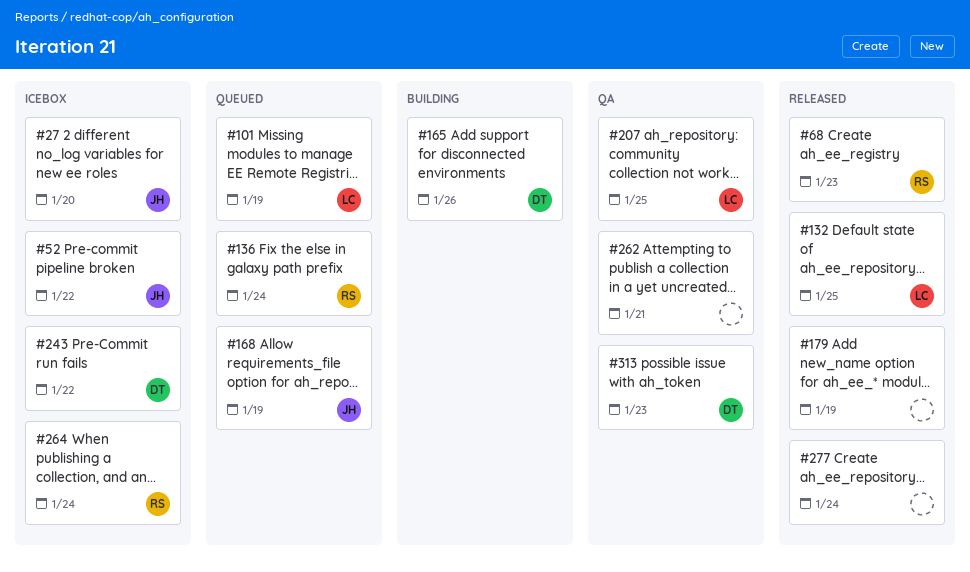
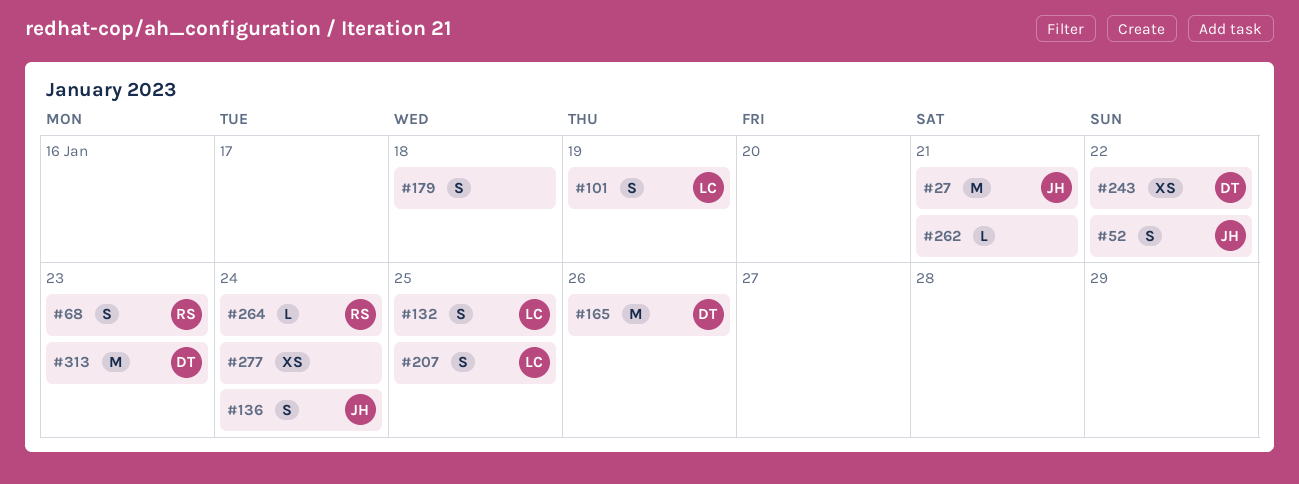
#27, due: Jan 20 -> Jan 21
#136, owner: RS -> JH
#168: present -> none
#179, due: Jan 19 -> Jan 18

